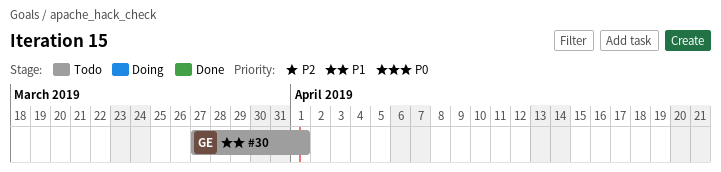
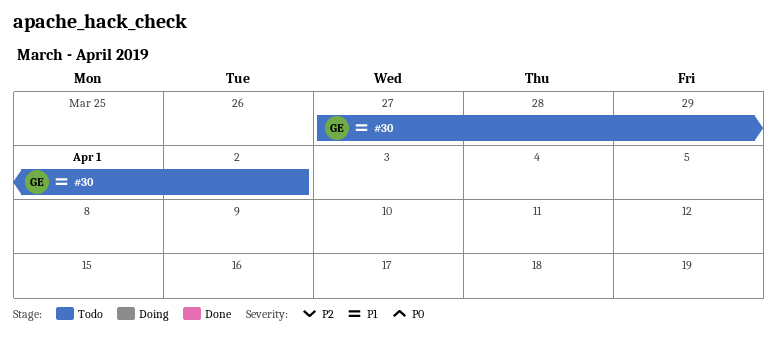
#30, due: Apr 1 -> Apr 2

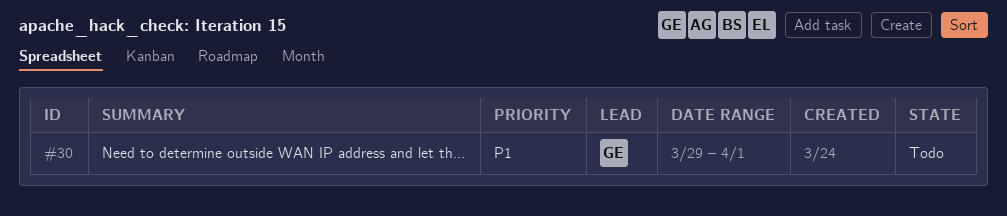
#30, start: Mar 27 -> Mar 29
#30, due: Apr 2 -> Apr 1

